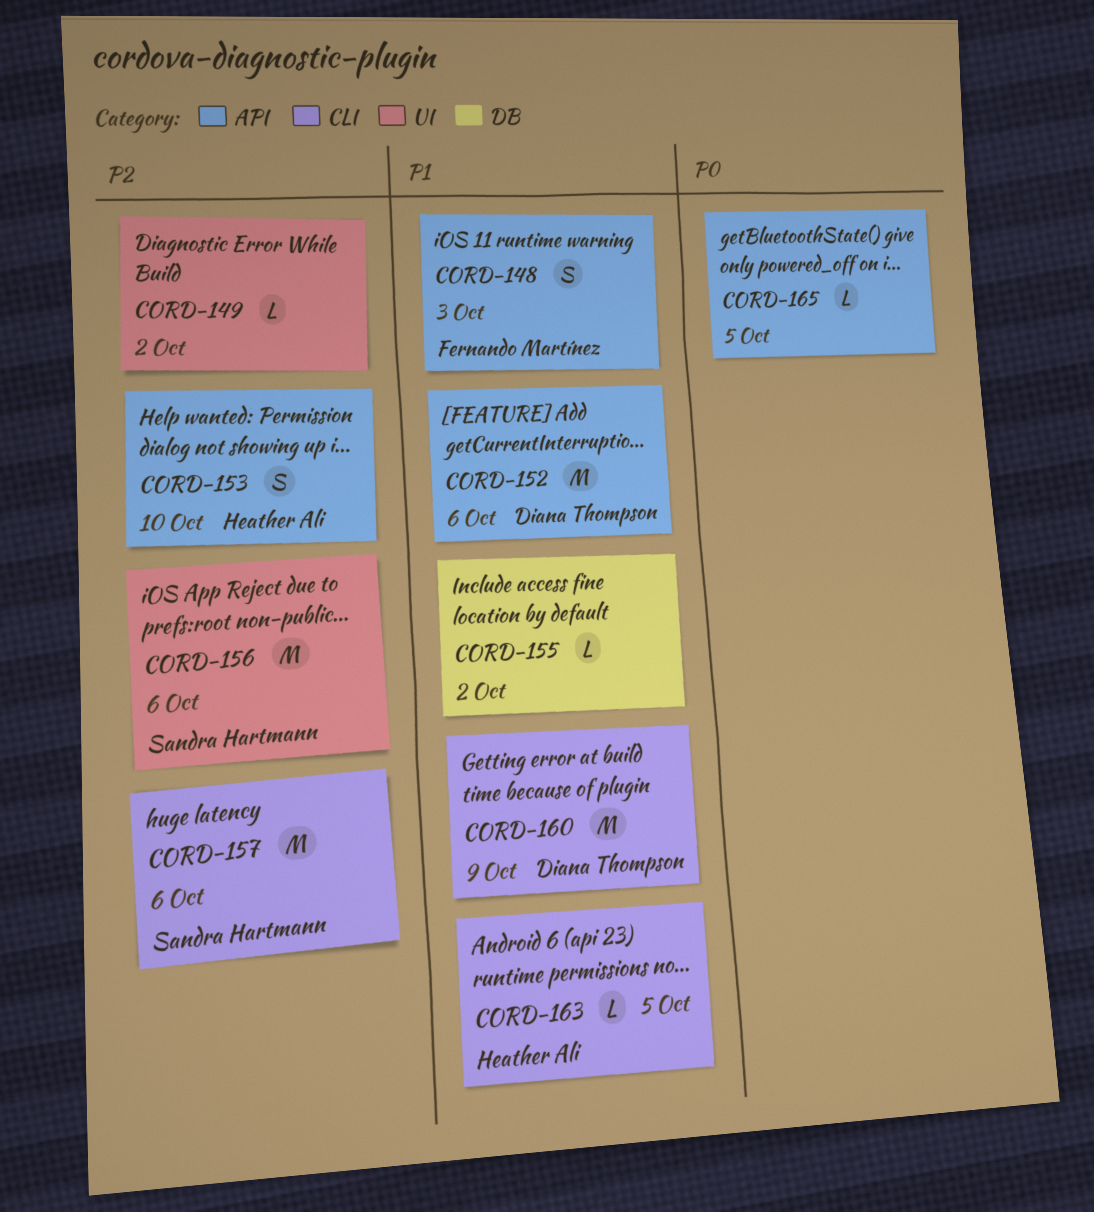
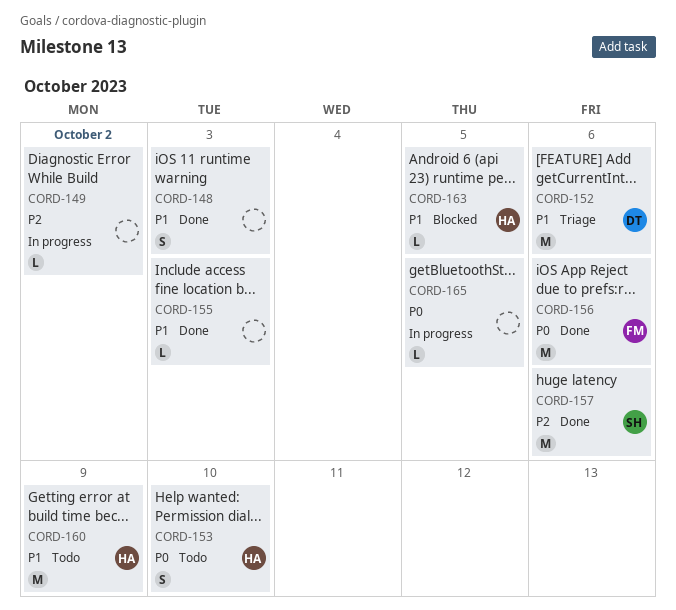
CORD-148, owner: Fernando Martínez -> none
CORD-153, priority: P2 -> P0
CORD-155, due: Oct 2 -> Oct 3
CORD-156, owner: Sandra Hartmann -> Fernando Martínez
CORD-156, priority: P2 -> P0
CORD-160, owner: Diana Thompson -> Heather Ali

